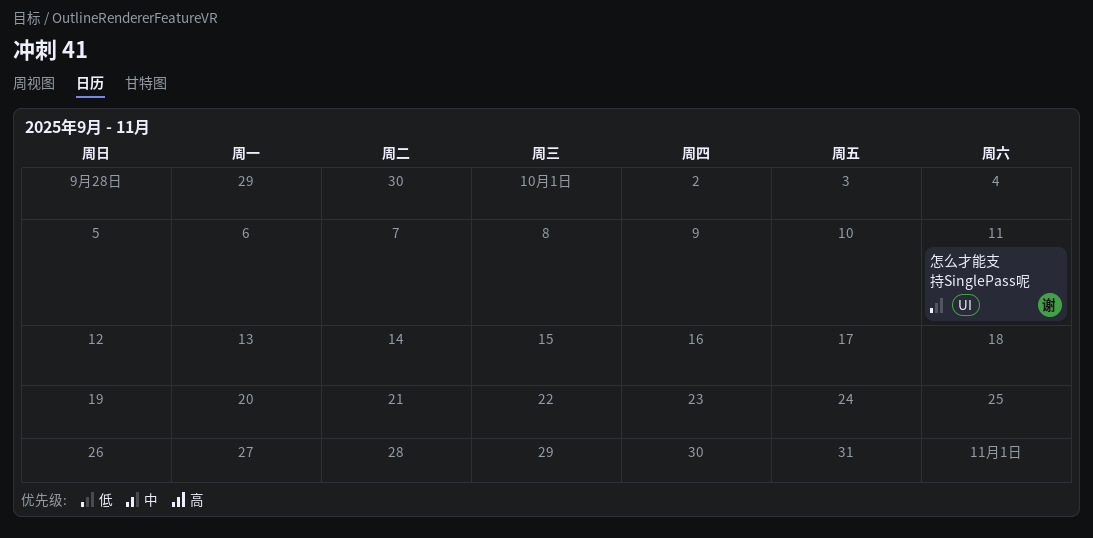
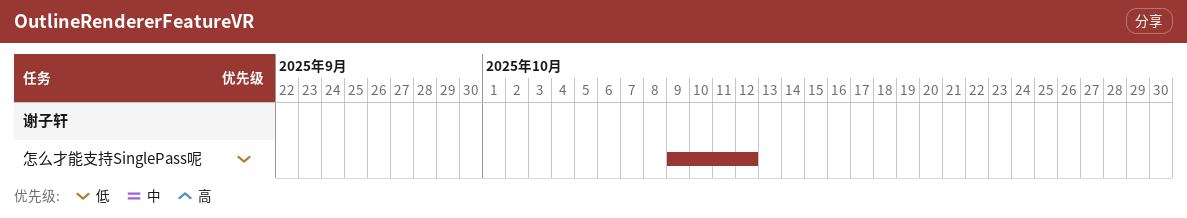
怎么才能支持SinglePass呢, due: Oct 11 -> Oct 12

